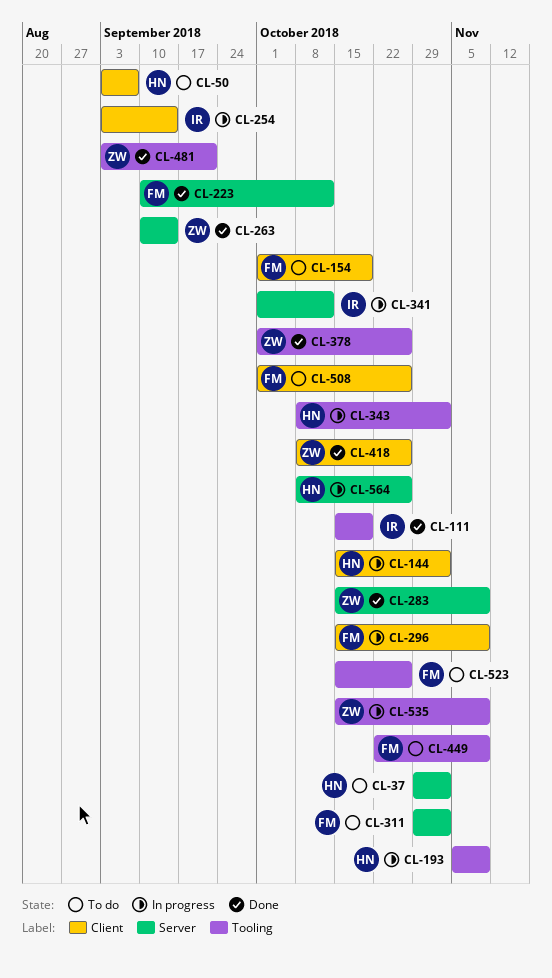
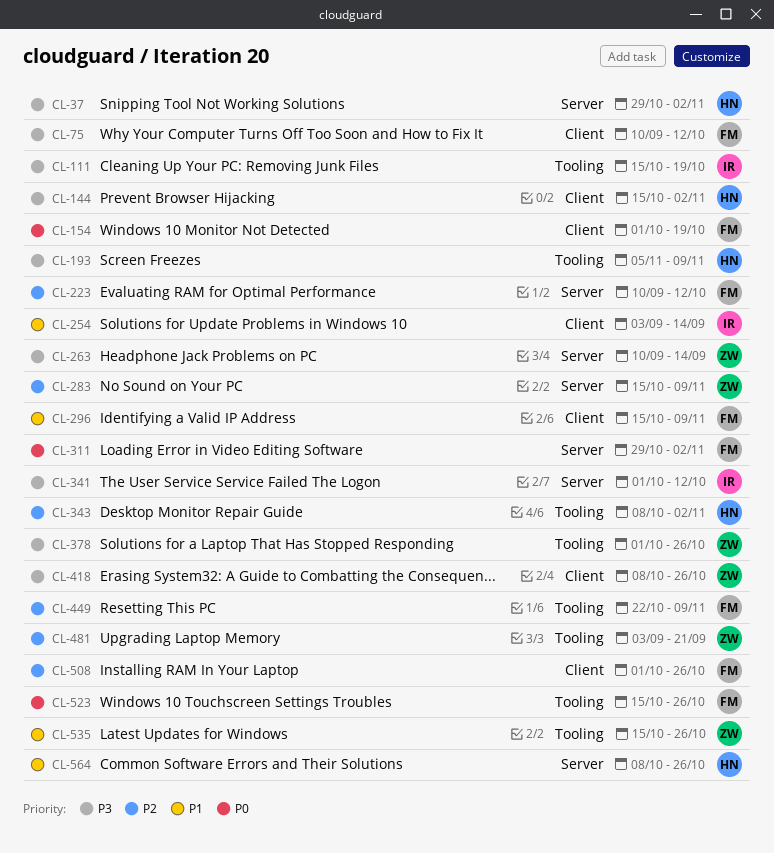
CL-50: present -> none
CL-75: none -> present
CL-535, due: Nov 9 -> Oct 26

